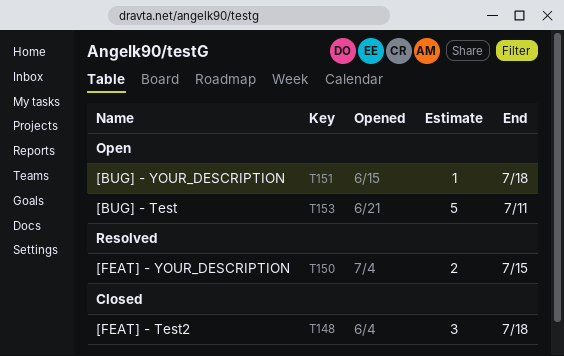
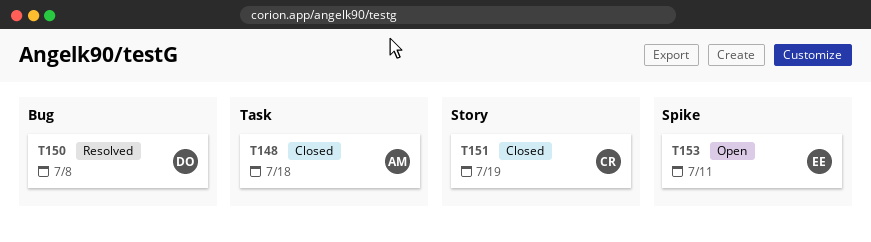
T150, due: Jul 15 -> Jul 8
T151, status: Open -> Closed
T151, due: Jul 18 -> Jul 19

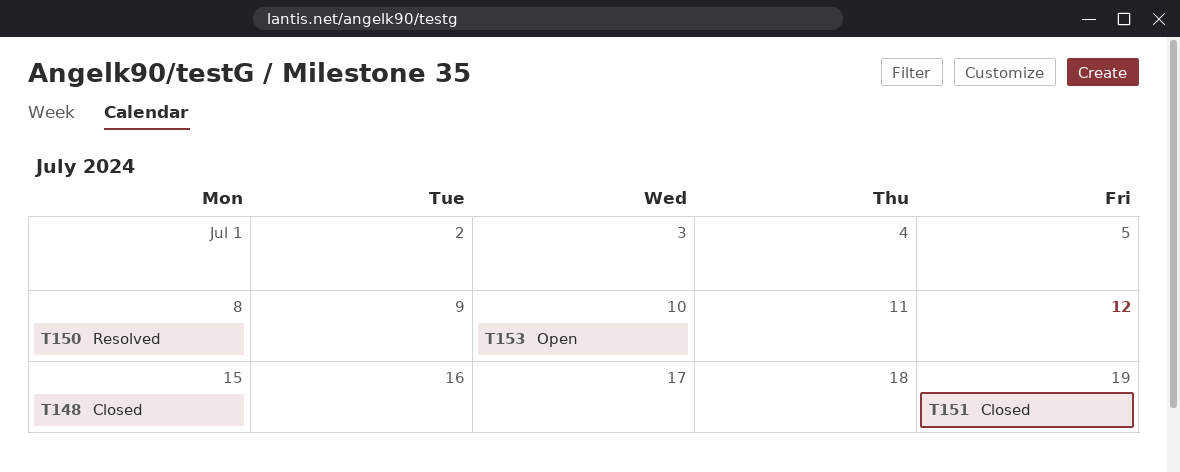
T148, due: Jul 18 -> Jul 15
T153, due: Jul 11 -> Jul 10

